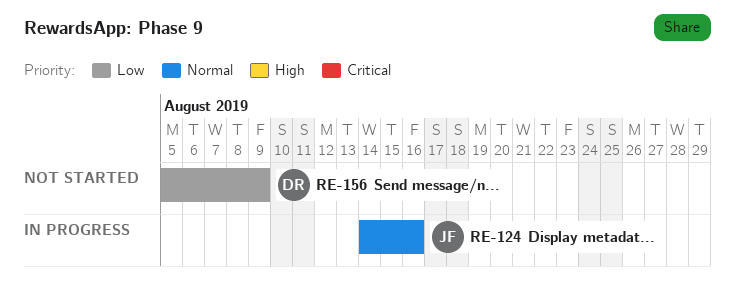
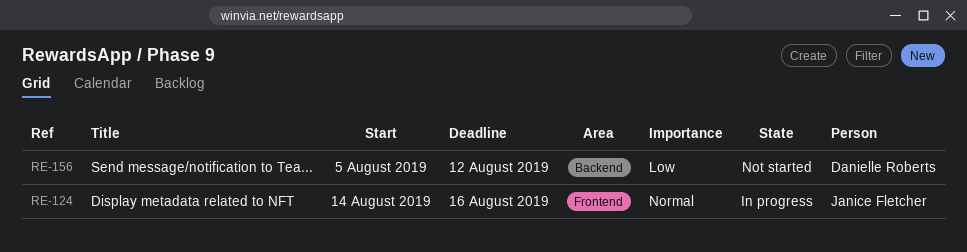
RE-156, due: Aug 9 -> Aug 12

